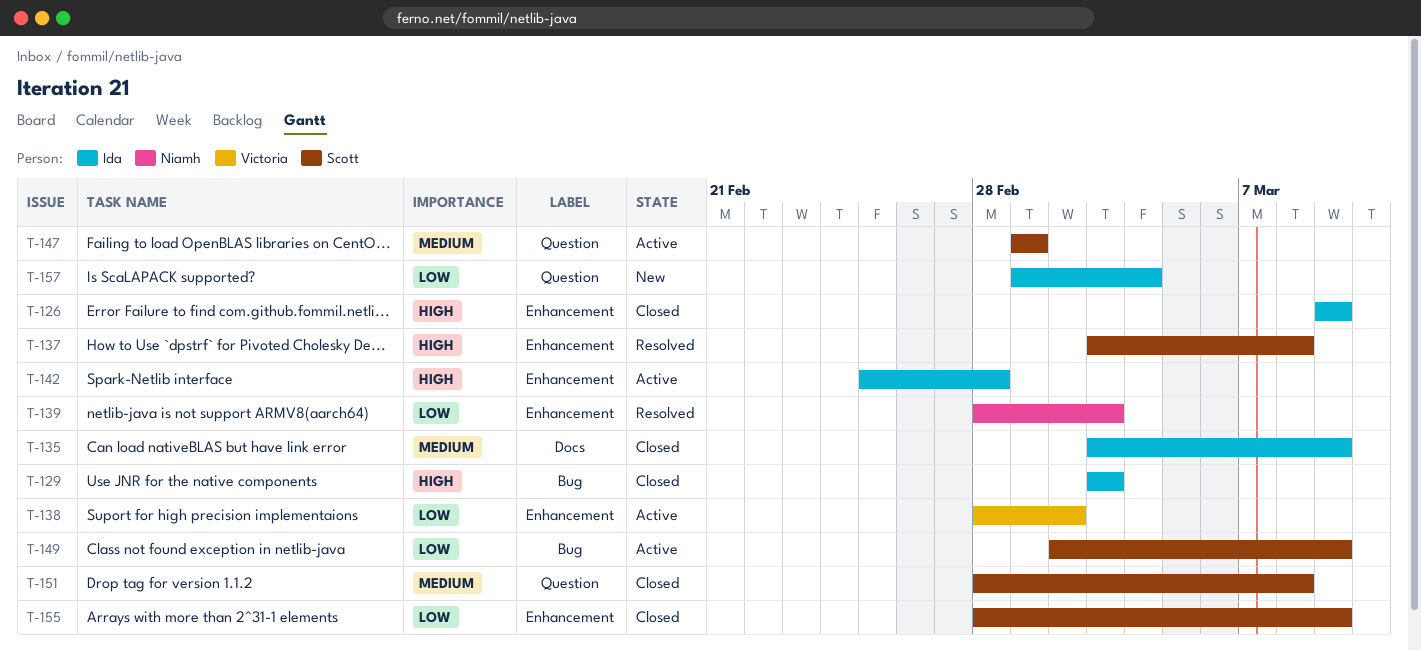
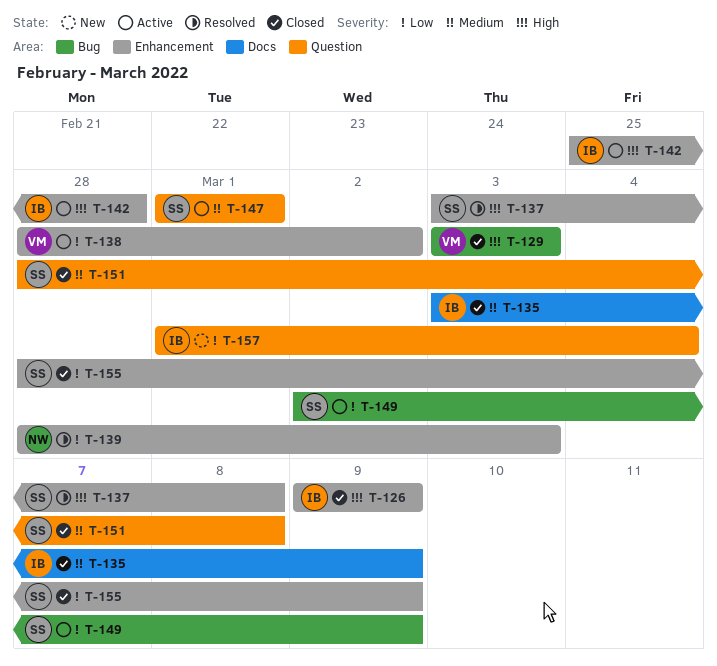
T-129, owner: Ida -> Victoria

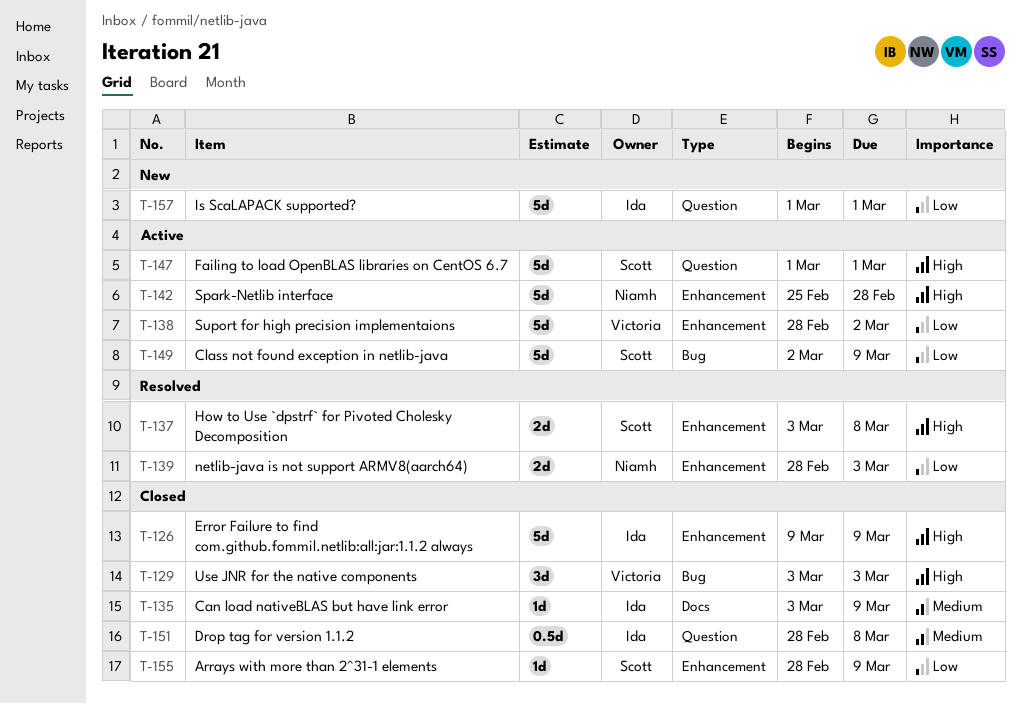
T-142, owner: Ida -> Niamh
T-147, priority: Medium -> High
T-151, owner: Scott -> Ida
T-157, due: Mar 4 -> Mar 1

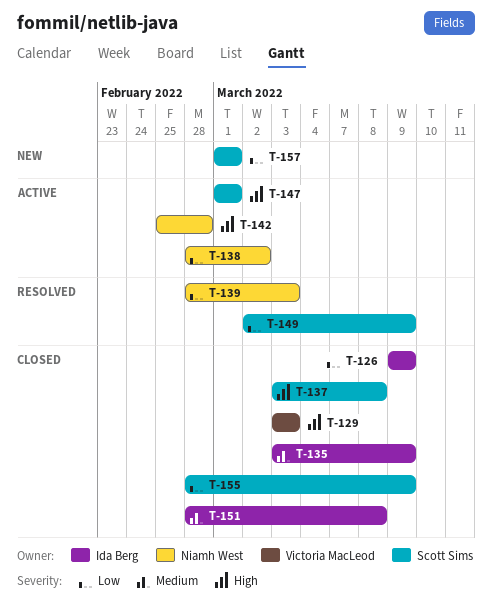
T-126, priority: High -> Low
T-137, status: Resolved -> Closed
T-138, owner: Victoria MacLeod -> Niamh West
T-149, status: Active -> Resolved
T-157, owner: Ida Berg -> Scott Sims

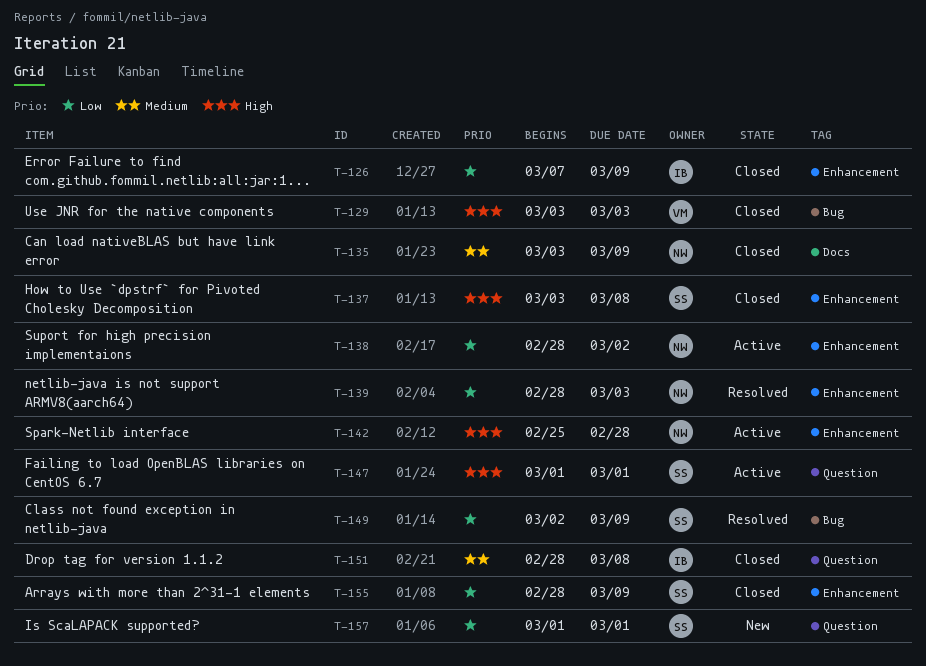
T-126, start: Mar 9 -> Mar 7
T-135, owner: Ida Berg -> Niamh West

